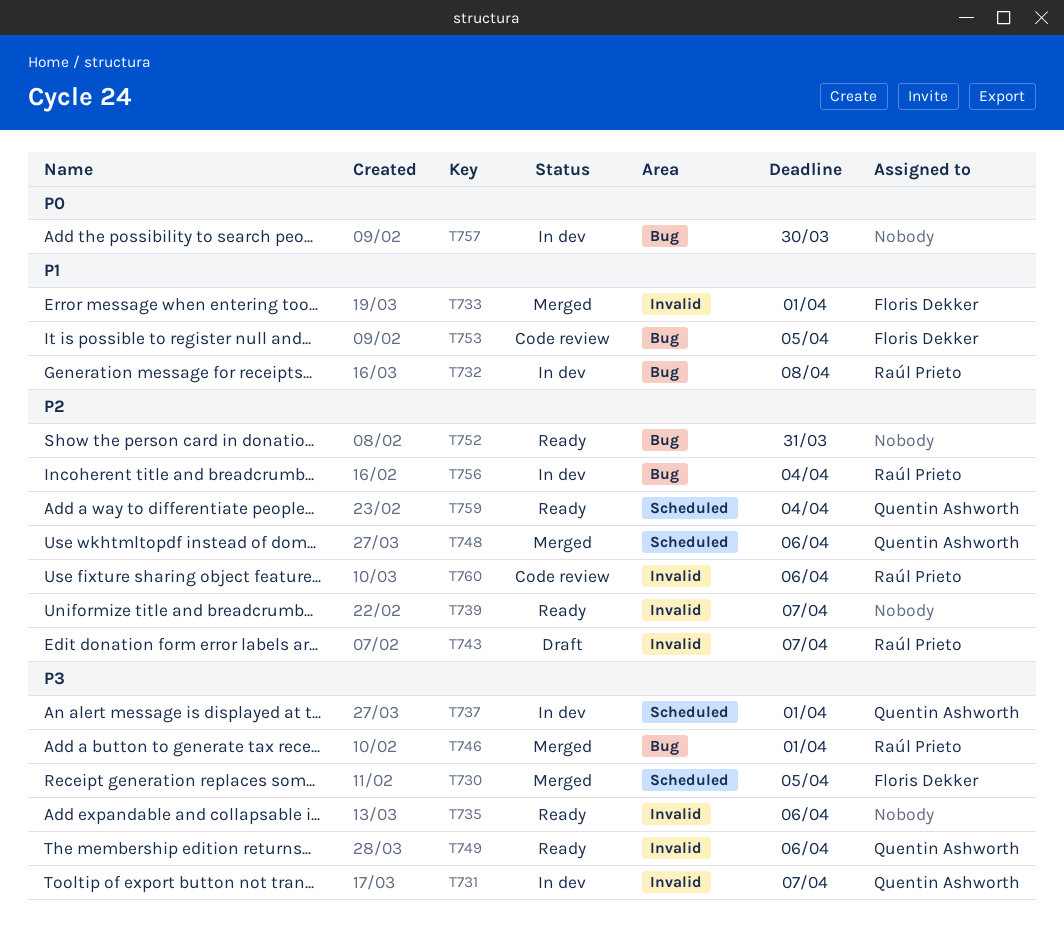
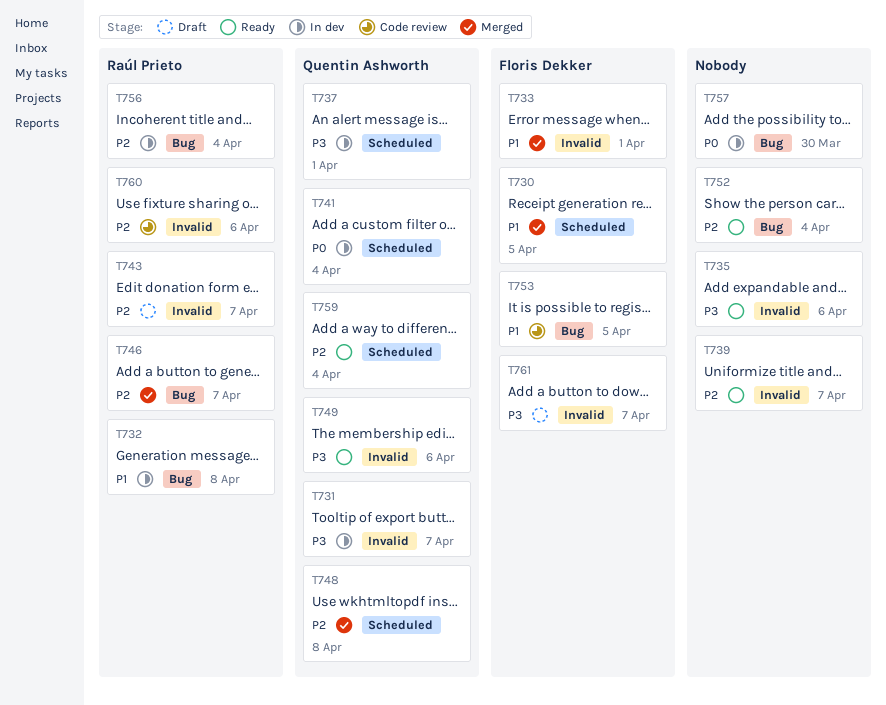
T730, priority: P3 -> P1
T741: none -> present
T746, priority: P3 -> P2
T746, due: Apr 1 -> Apr 7
T748, due: Apr 6 -> Apr 8
T752, due: Mar 31 -> Apr 4
T761: none -> present

